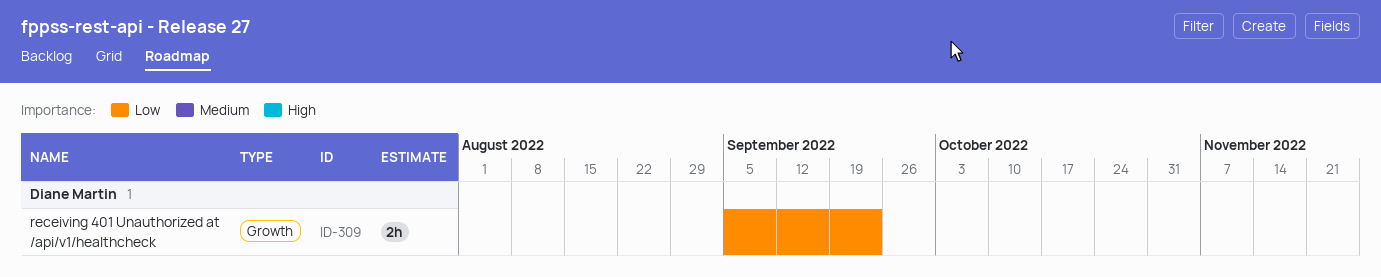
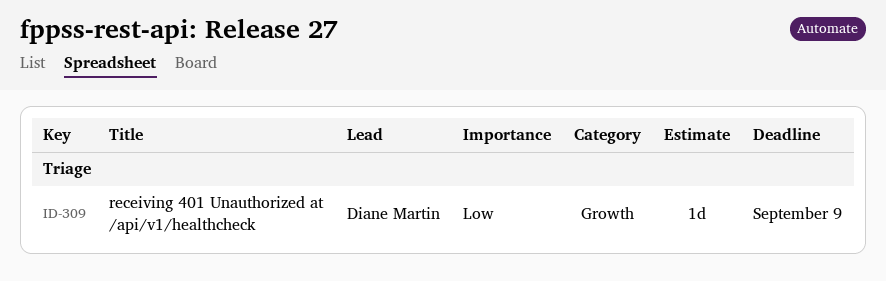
ID-309, estimate: 2h -> 1d
ID-309, due: Sep 23 -> Sep 9

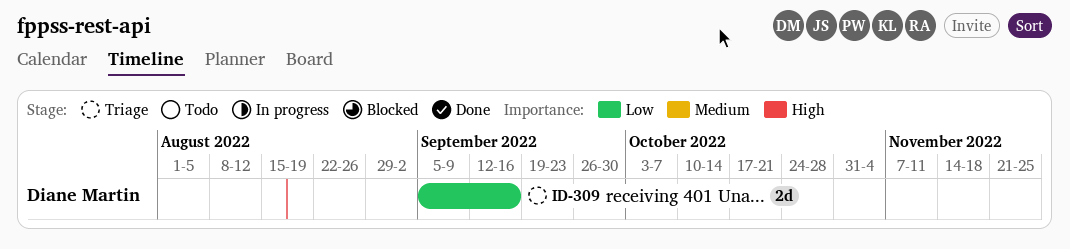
ID-309, estimate: 1d -> 2d
ID-309, due: Sep 9 -> Sep 16

